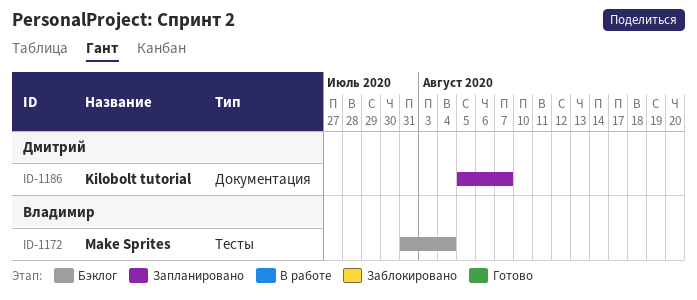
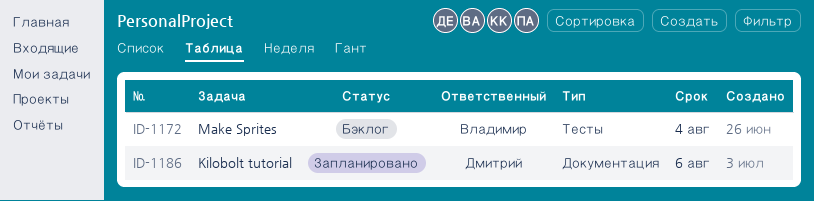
ID-1186, due: Aug 7 -> Aug 6

